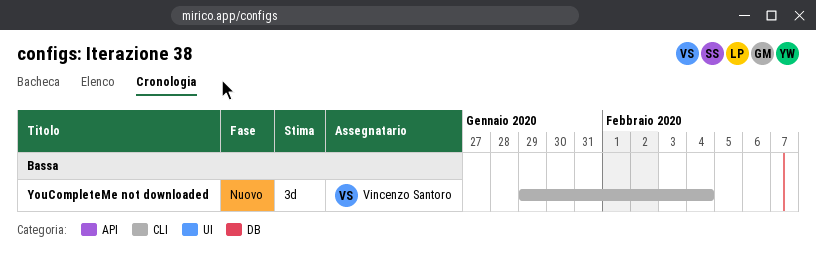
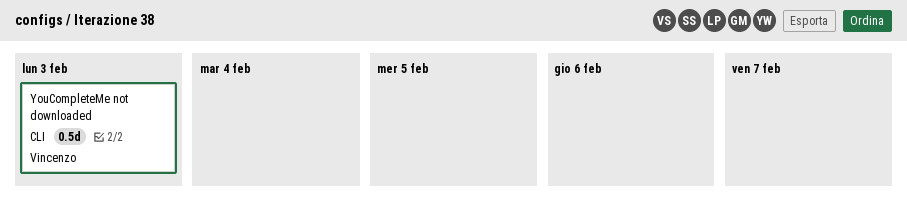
YouCompleteMe not downloaded, estimate: 3d -> 0.5d
YouCompleteMe not downloaded, due: Feb 4 -> Feb 3

